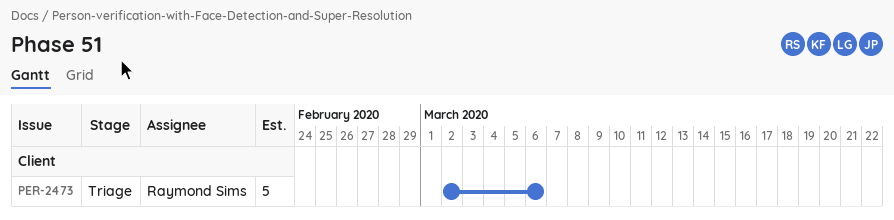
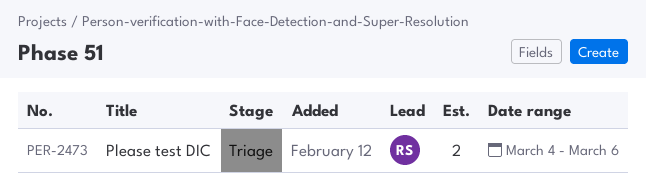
PER-2473, estimate: 5 -> 2
PER-2473, start: Mar 2 -> Mar 4

